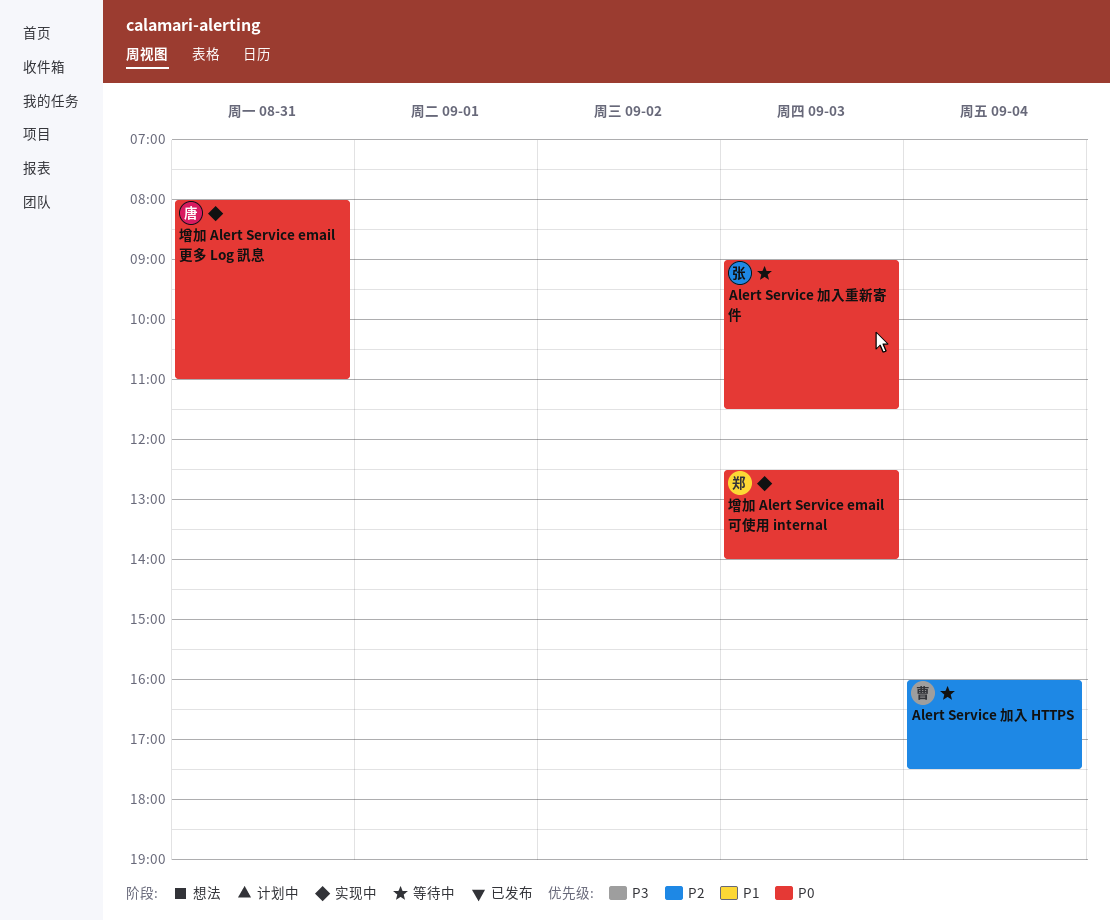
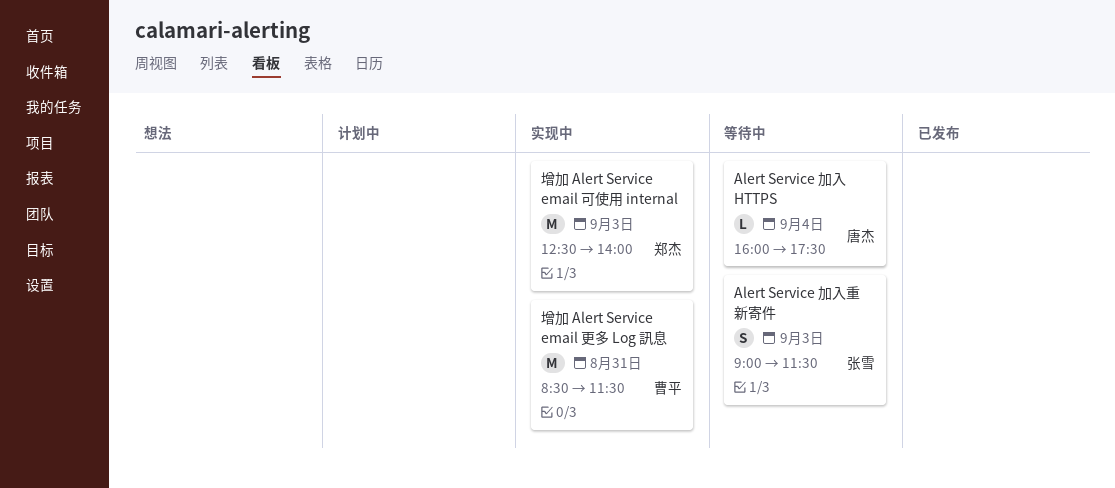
Alert Service 加入 HTTPS, owner: 曹平 -> 唐杰
增加 Alert Service email 更多 Log 訊息, owner: 唐杰 -> 曹平
增加 Alert Service email 更多 Log 訊息, begins: 08:00 -> 08:30
增加 Alert Service email 更多 Log 訊息, ends: 11:00 -> 11:30

